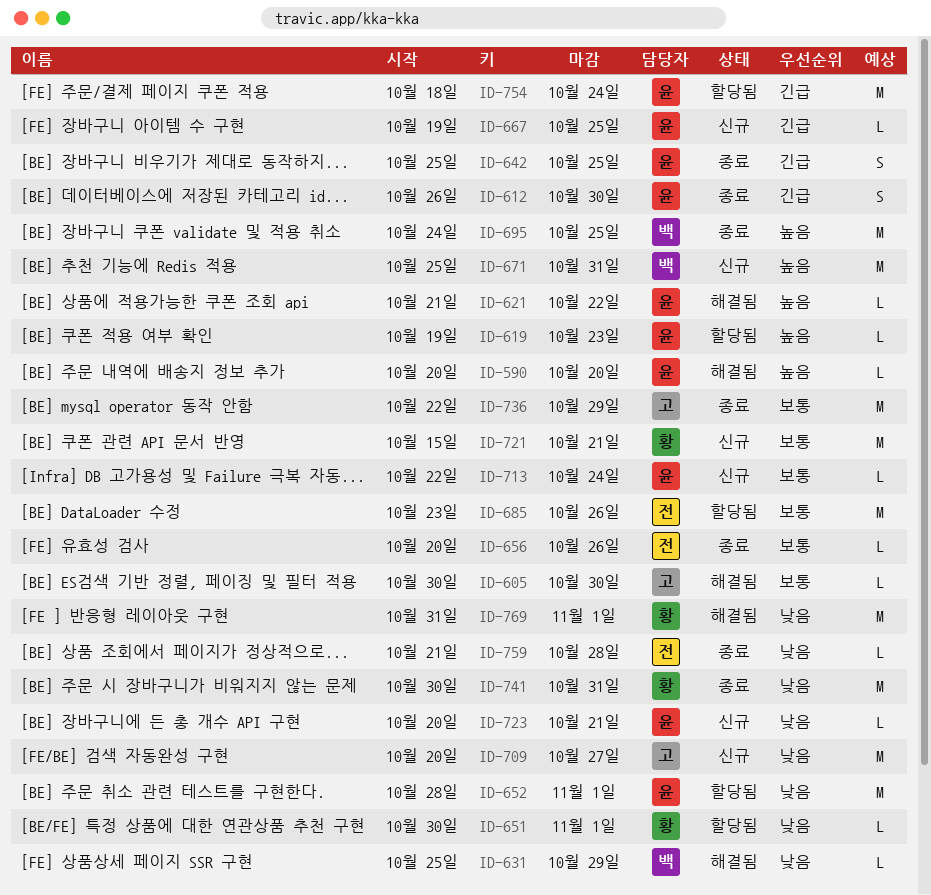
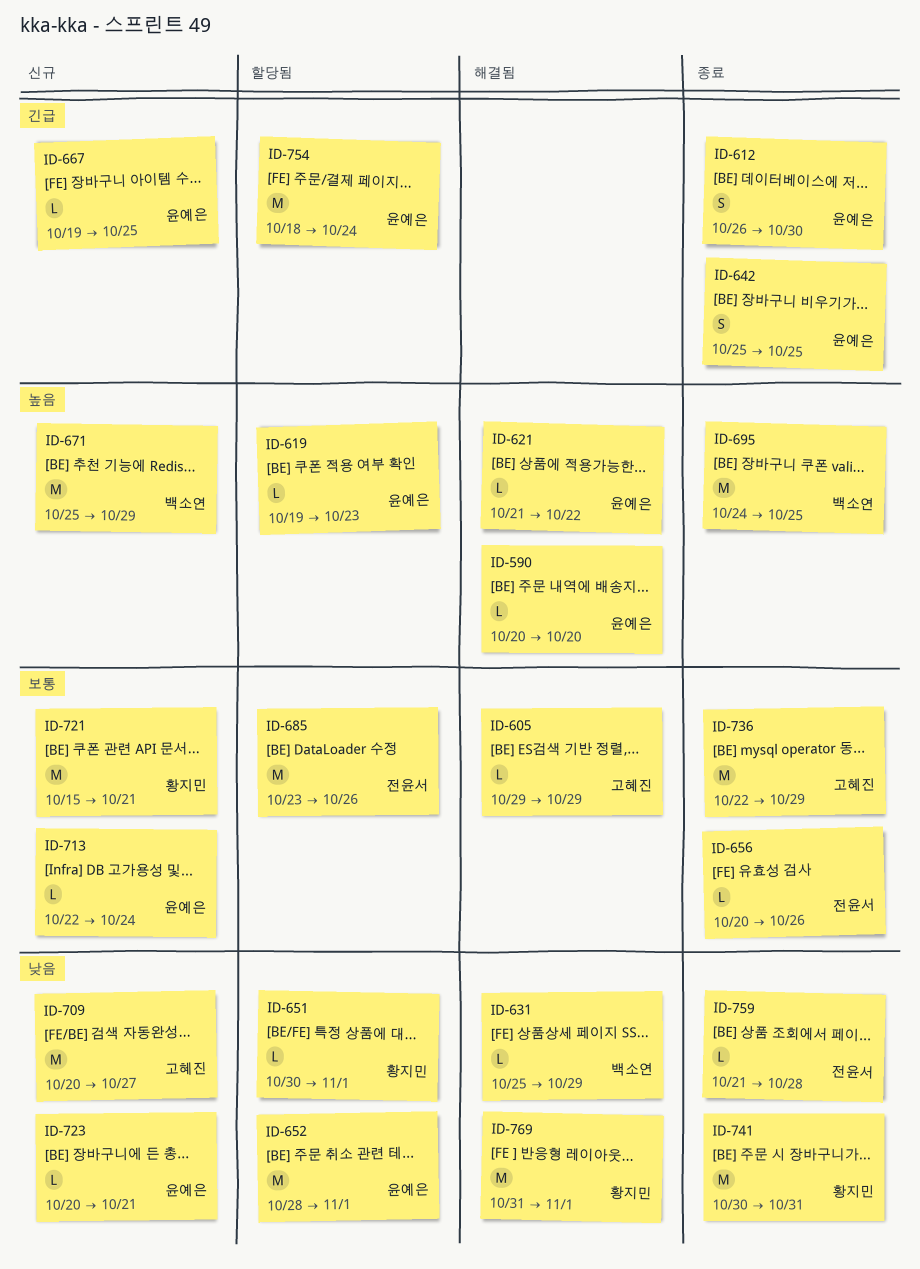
ID-605, start: Oct 30 -> Oct 29
ID-605, due: Oct 30 -> Oct 29
ID-671, due: Oct 31 -> Oct 29

